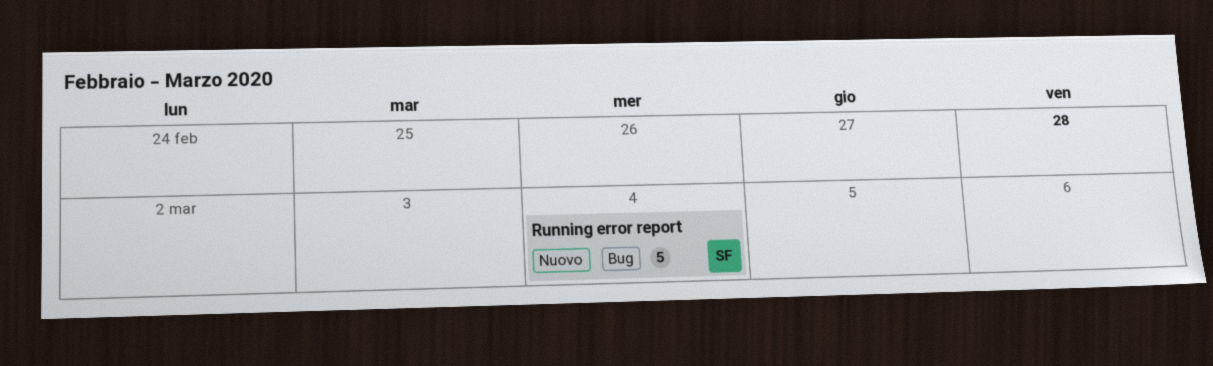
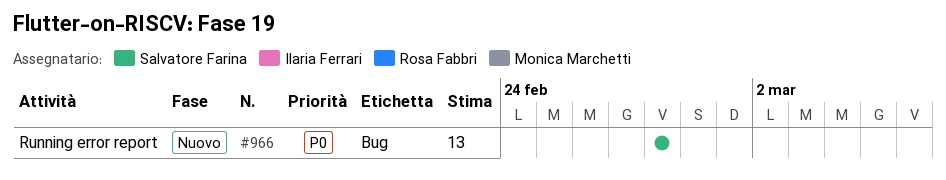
Running error report, estimate: 5 -> 13
Running error report, due: Mar 4 -> Feb 28

